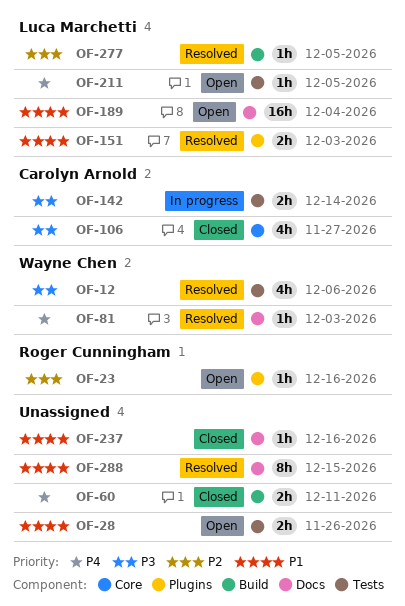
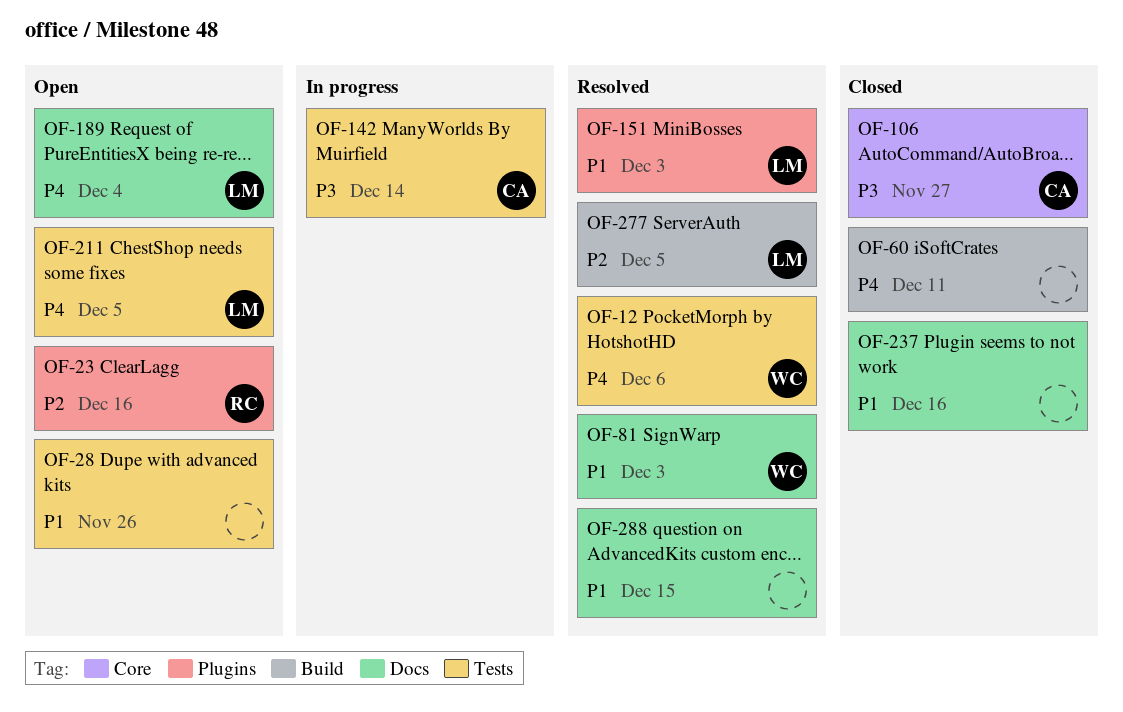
OF-12, priority: P3 -> P4
OF-81, priority: P4 -> P1
OF-189, priority: P1 -> P4

